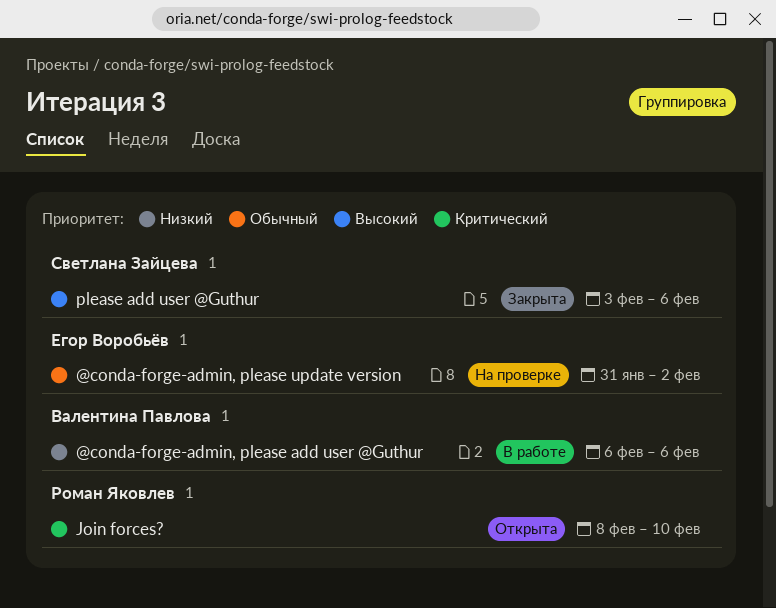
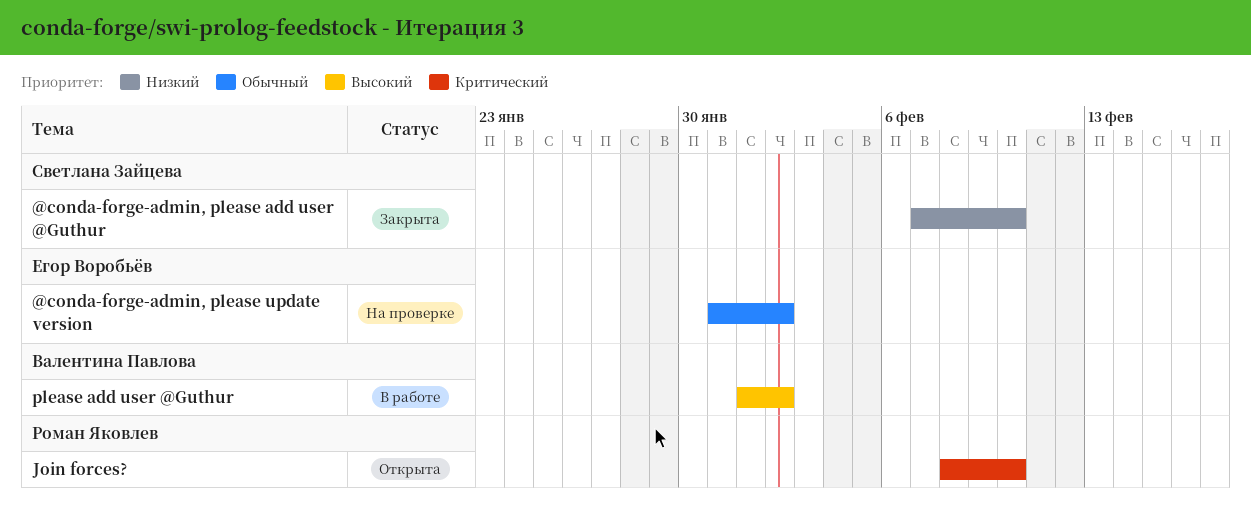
@conda-forge-admin, please add user @Guthur, status: В работе -> Закрыта
@conda-forge-admin, please add user @Guthur, owner: Валентина Павлова -> Светлана Зайцева
@conda-forge-admin, please add user @Guthur, start: Feb 6 -> Feb 7
@conda-forge-admin, please add user @Guthur, due: Feb 6 -> Feb 10
please add user @Guthur, status: Закрыта -> В работе
please add user @Guthur, owner: Светлана Зайцева -> Валентина Павлова
please add user @Guthur, start: Feb 3 -> Feb 1
please add user @Guthur, due: Feb 6 -> Feb 2

